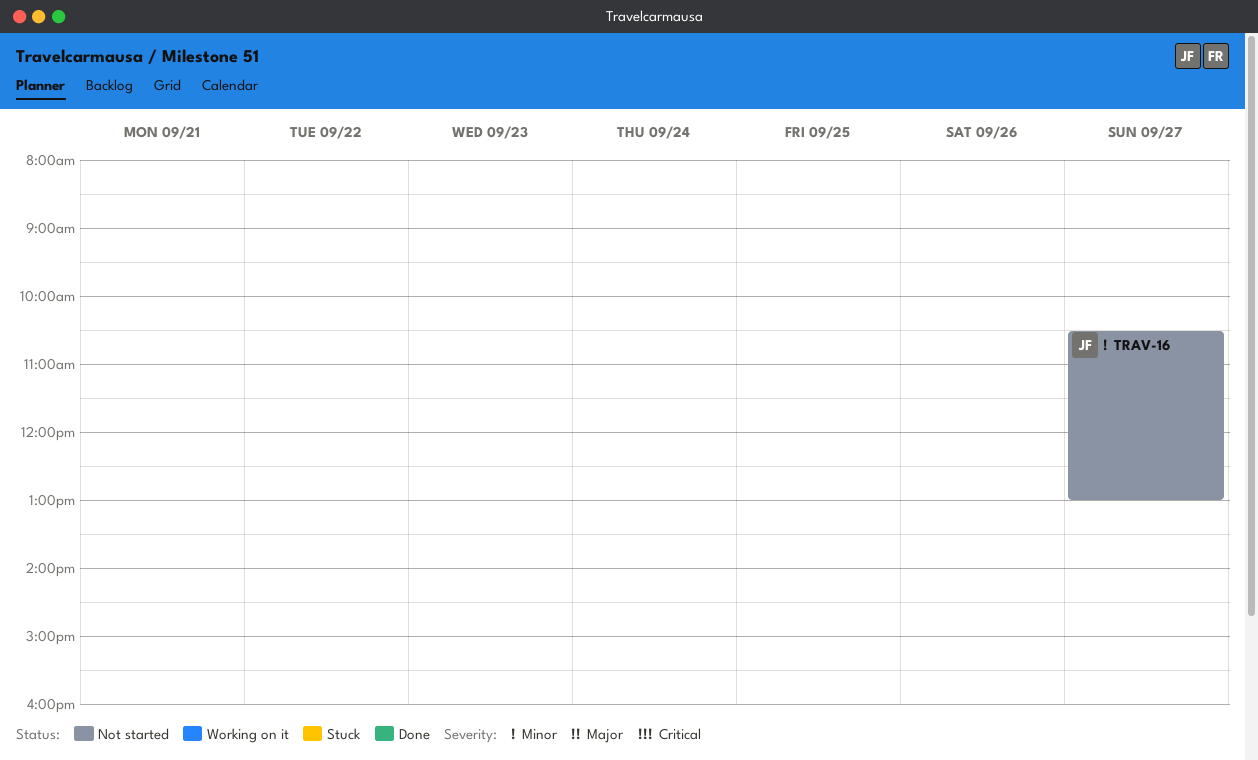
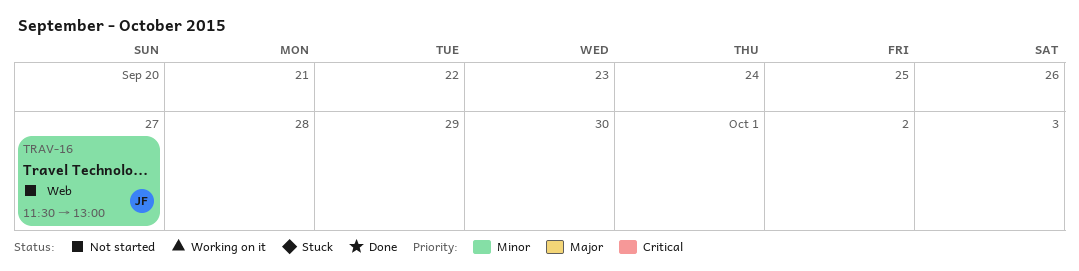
TRAV-16, begins: 10:30 -> 11:30

